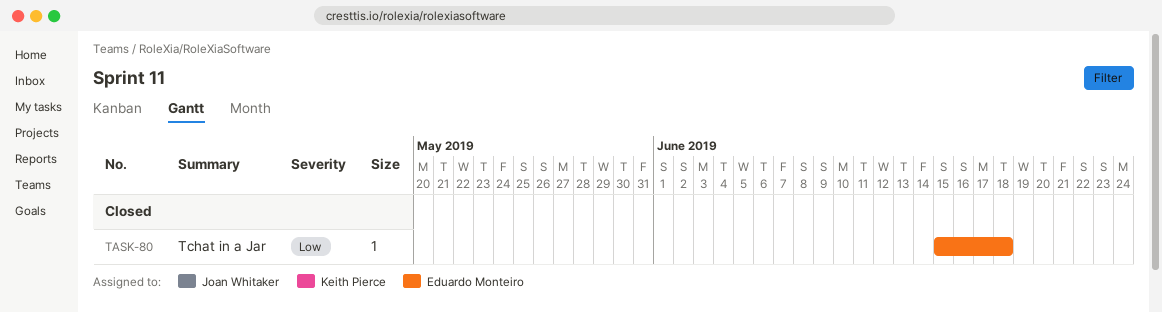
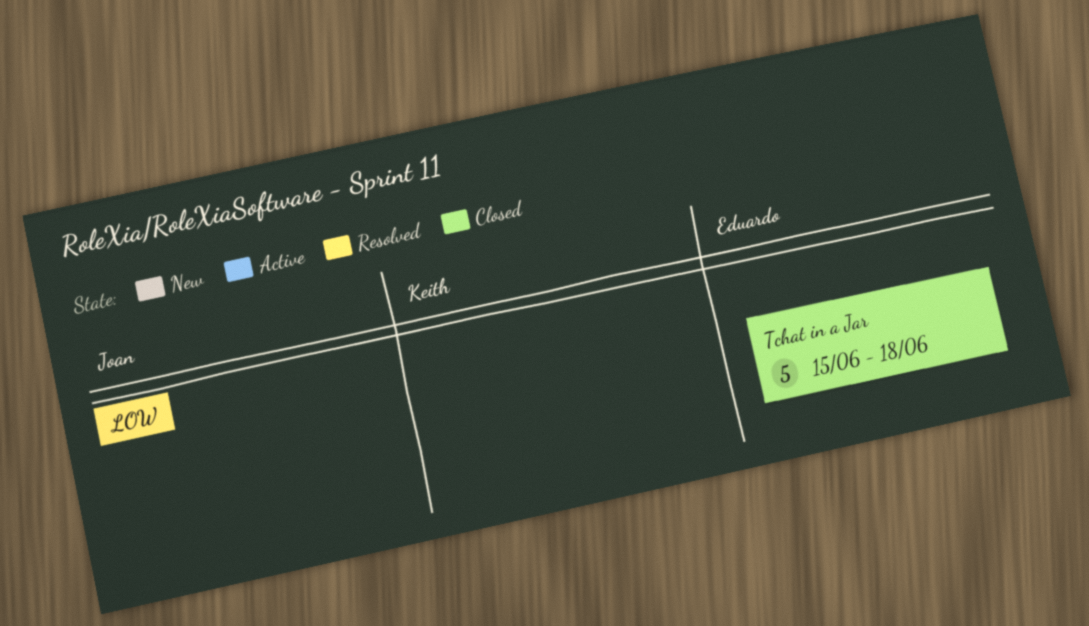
Tchat in a Jar, estimate: 1 -> 5

